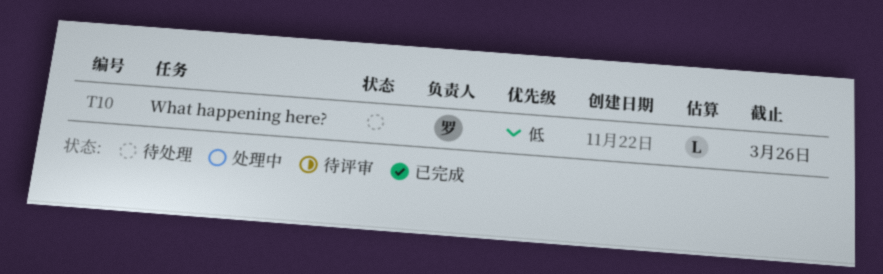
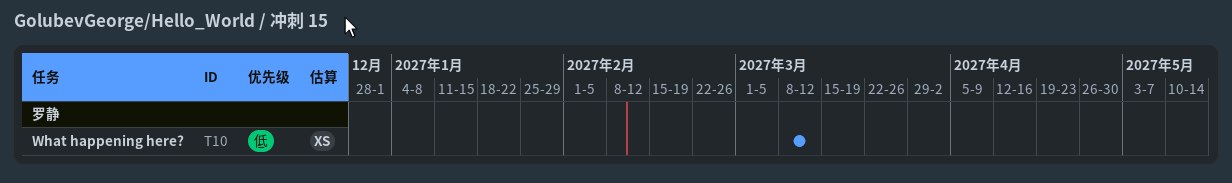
T10, estimate: L -> XS
T10, due: Mar 26 -> Mar 12

